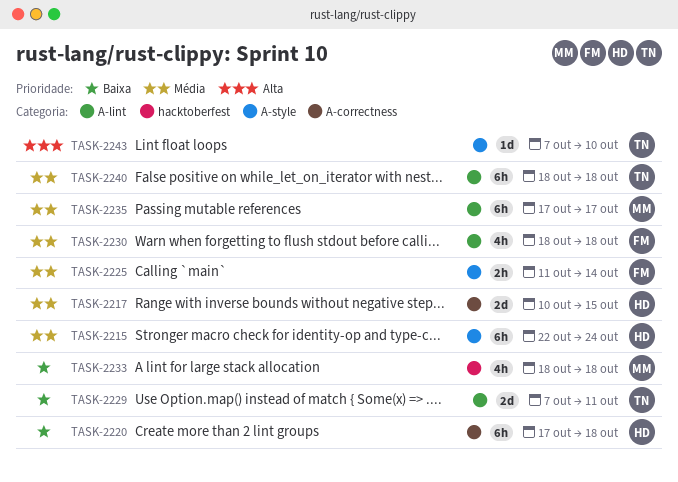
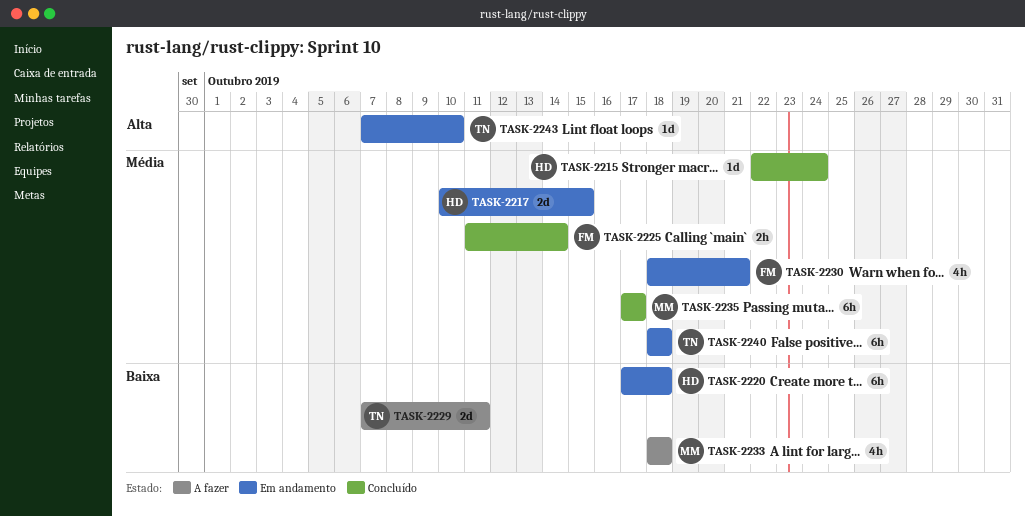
TASK-2215, estimate: 6h -> 1d
TASK-2230, due: Oct 18 -> Oct 21

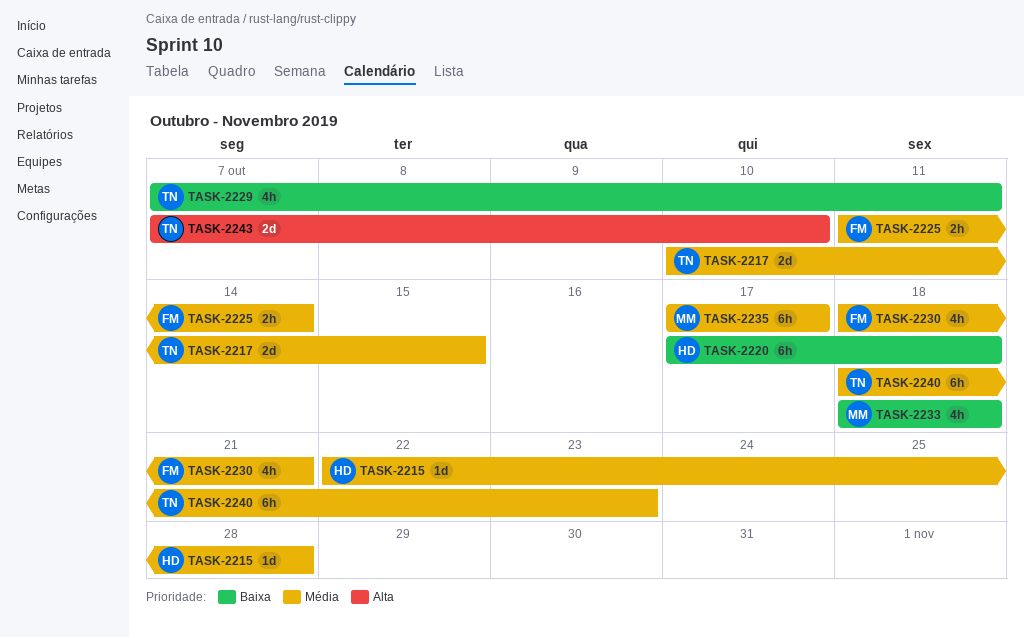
TASK-2215, due: Oct 24 -> Oct 28
TASK-2217, owner: HD -> TN
TASK-2229, estimate: 2d -> 4h
TASK-2240, due: Oct 18 -> Oct 23
TASK-2243, estimate: 1d -> 2d

